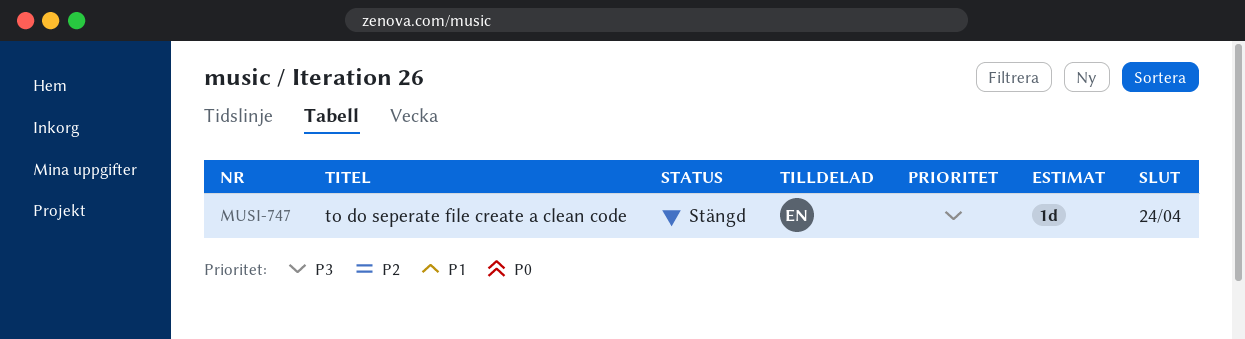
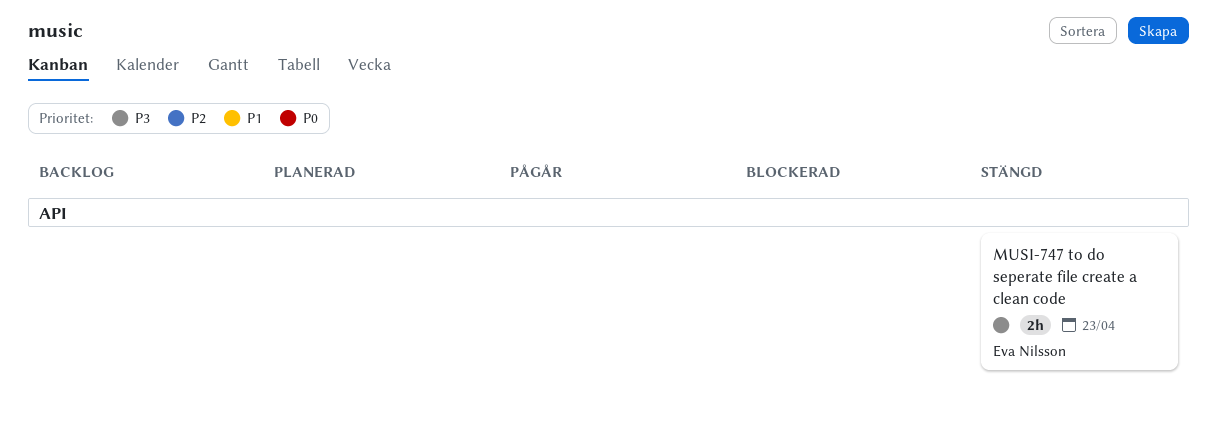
MUSI-747, estimate: 1d -> 2h
MUSI-747, due: Apr 24 -> Apr 23

